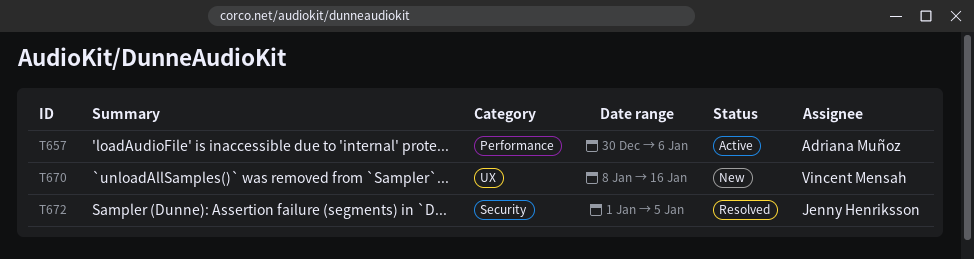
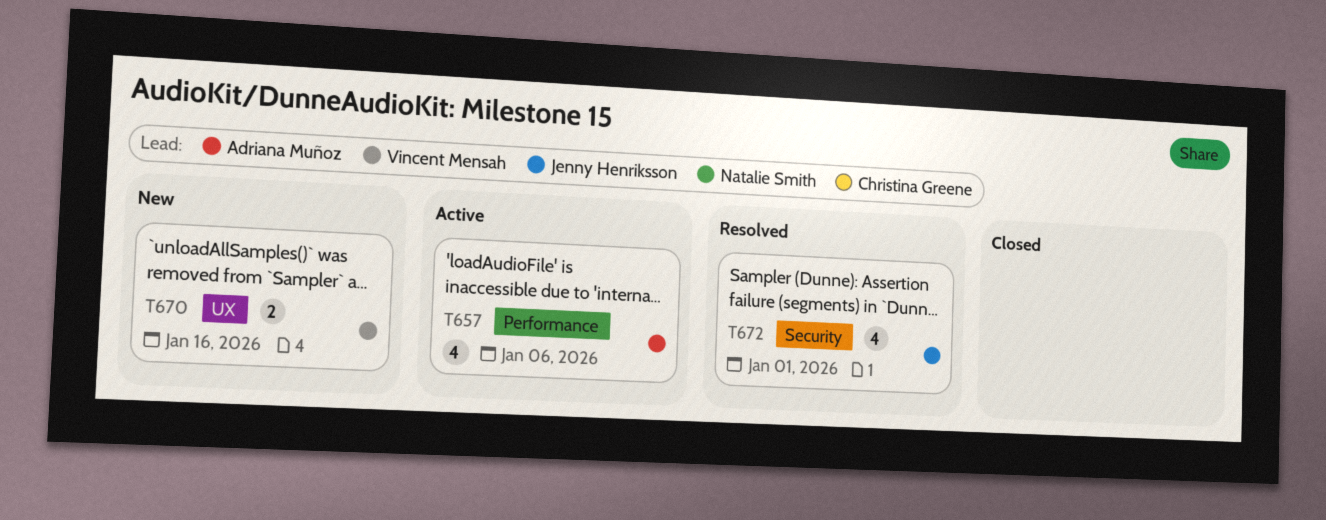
T672, due: Jan 5 -> Jan 1

